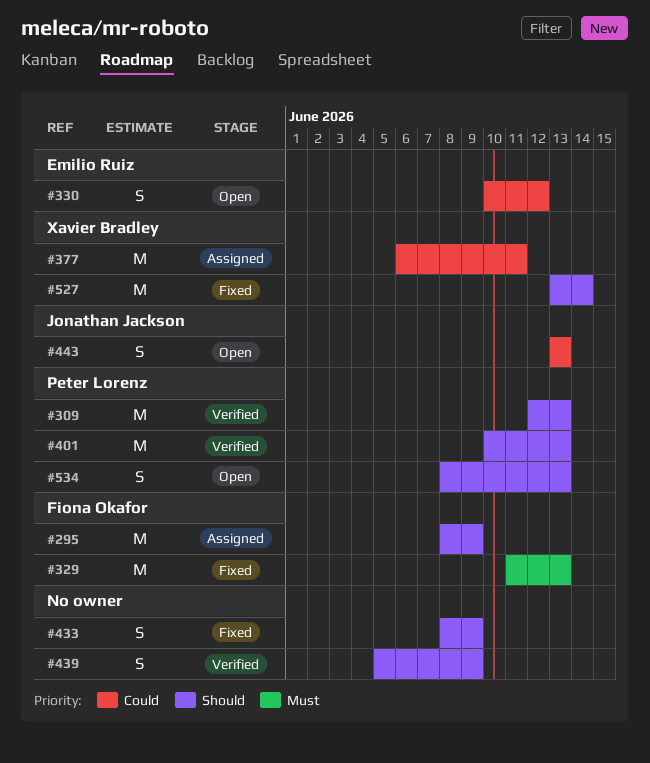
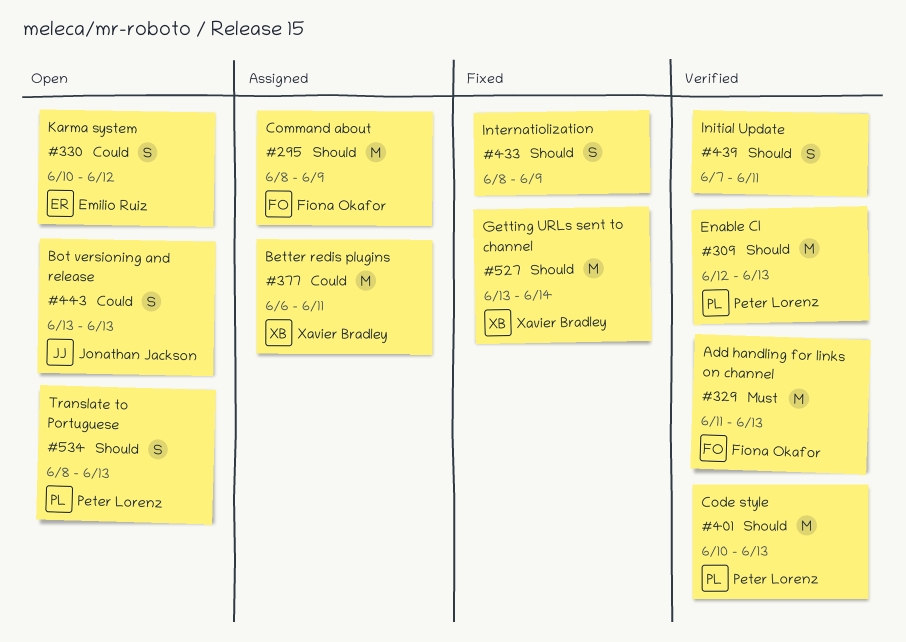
#329, status: Fixed -> Verified
#439, start: Jun 5 -> Jun 7
#439, due: Jun 9 -> Jun 11

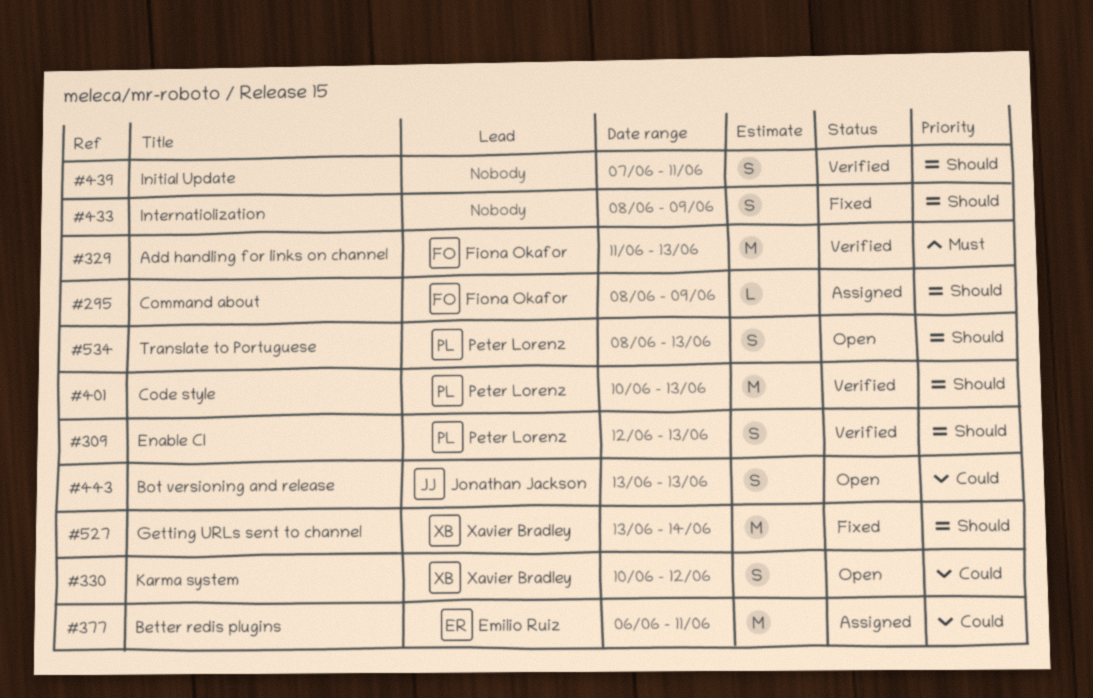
#295, estimate: M -> L
#309, estimate: M -> S
#330, owner: Emilio Ruiz -> Xavier Bradley
#377, owner: Xavier Bradley -> Emilio Ruiz

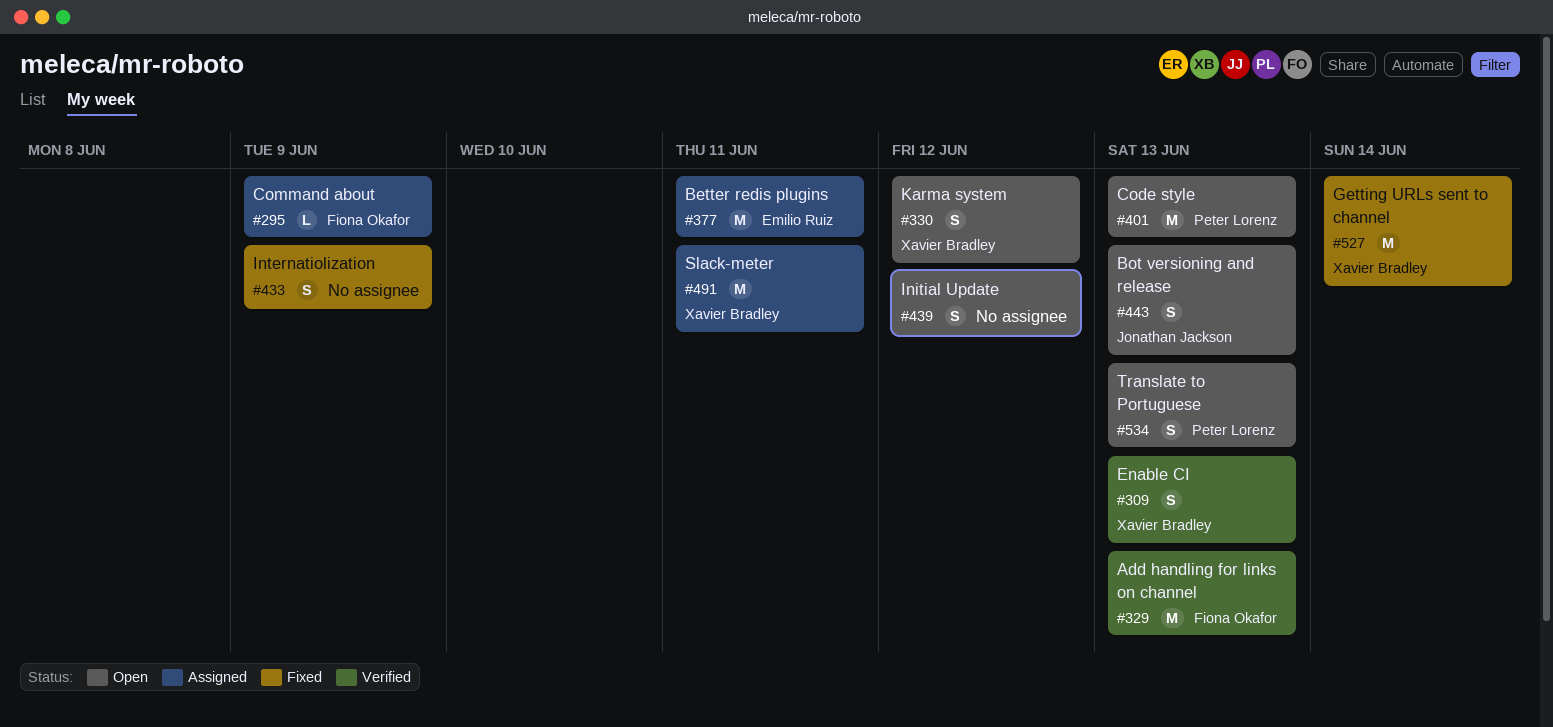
#309, owner: Peter Lorenz -> Xavier Bradley
#401, status: Verified -> Open
#439, status: Verified -> Open
#439, due: Jun 11 -> Jun 12
#491: none -> present

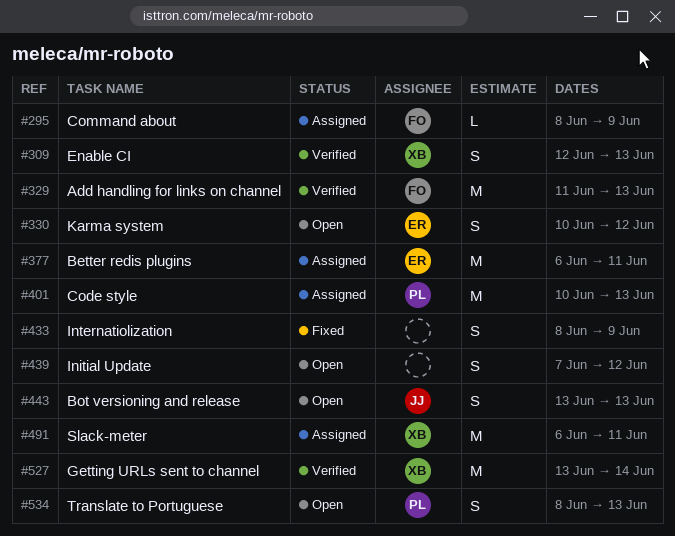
#330, owner: Xavier Bradley -> Emilio Ruiz
#401, status: Open -> Assigned
#527, status: Fixed -> Verified

